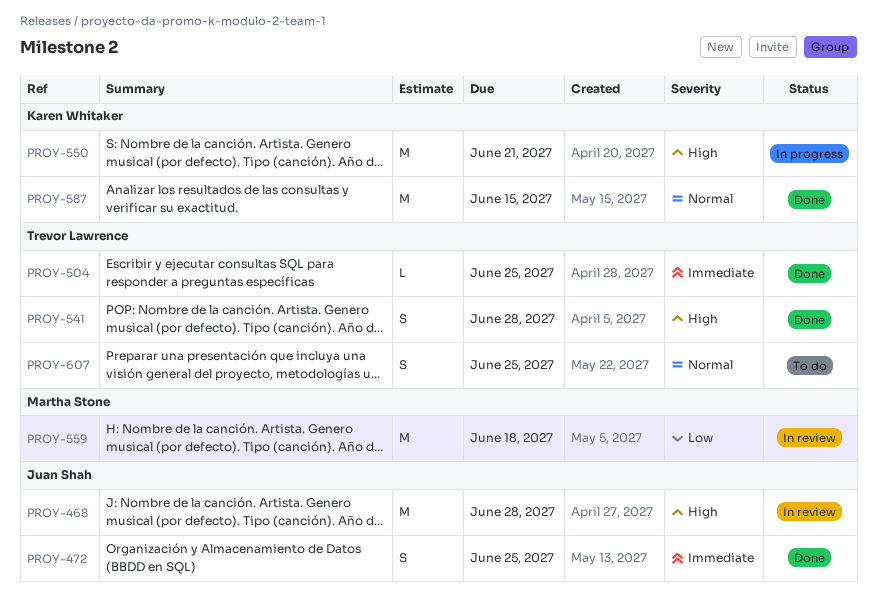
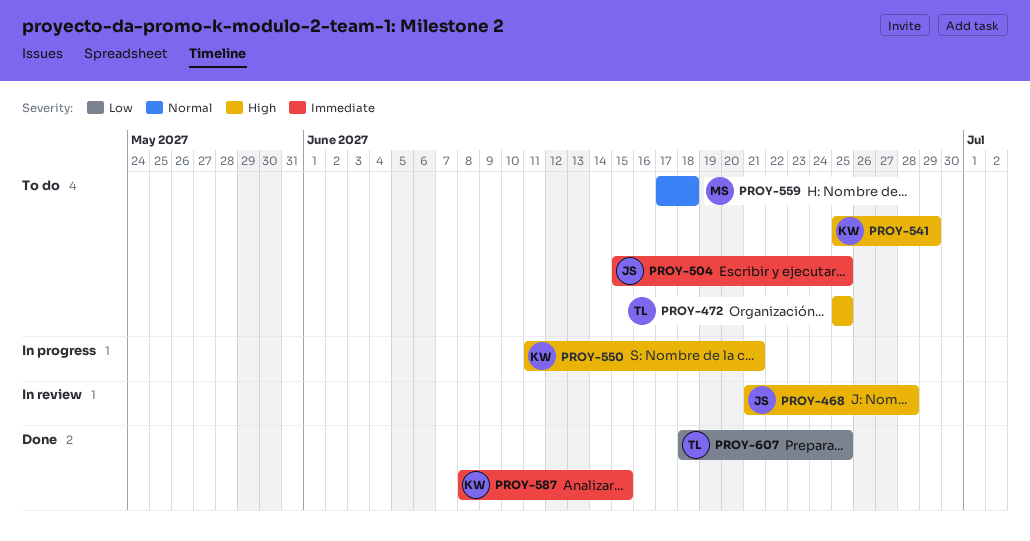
PROY-472, status: Done -> To do
PROY-472, owner: Juan Shah -> Trevor Lawrence
PROY-472, priority: Immediate -> High
PROY-504, status: Done -> To do
PROY-504, owner: Trevor Lawrence -> Juan Shah
PROY-541, status: Done -> To do
PROY-541, owner: Trevor Lawrence -> Karen Whitaker
PROY-541, due: Jun 28 -> Jun 29
PROY-559, status: In review -> To do
PROY-559, priority: Low -> Normal
PROY-587, priority: Normal -> Immediate
PROY-607, status: To do -> Done
PROY-607, priority: Normal -> Low

